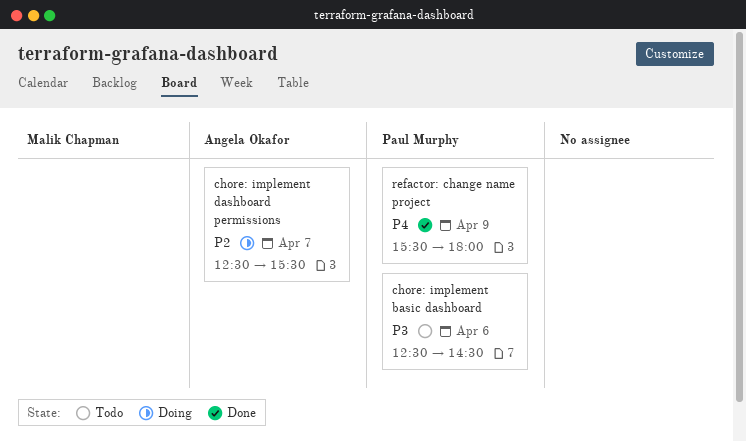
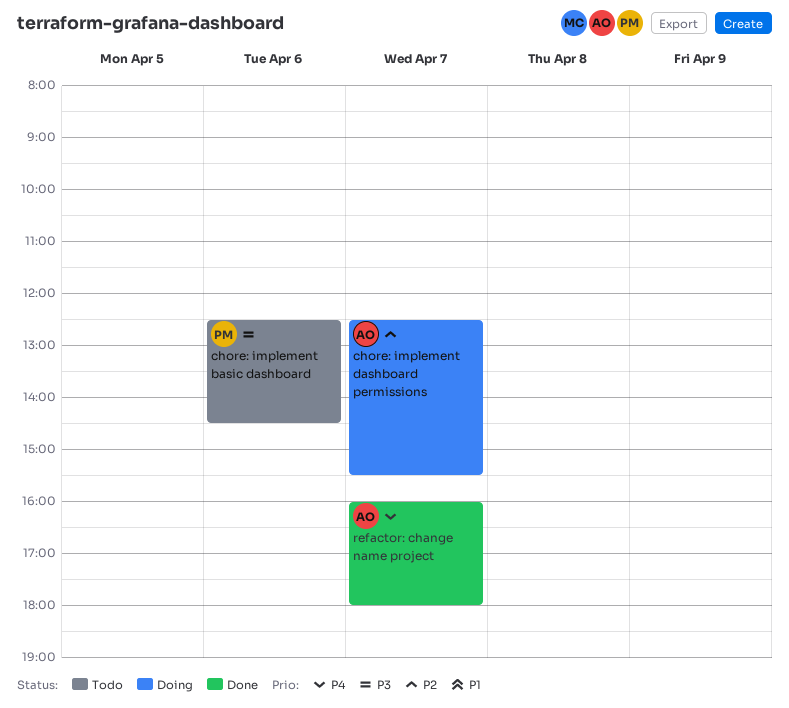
refactor: change name project, owner: Paul Murphy -> Angela Okafor
refactor: change name project, day: Apr 9 -> Apr 7
refactor: change name project, begins: 15:30 -> 16:00

